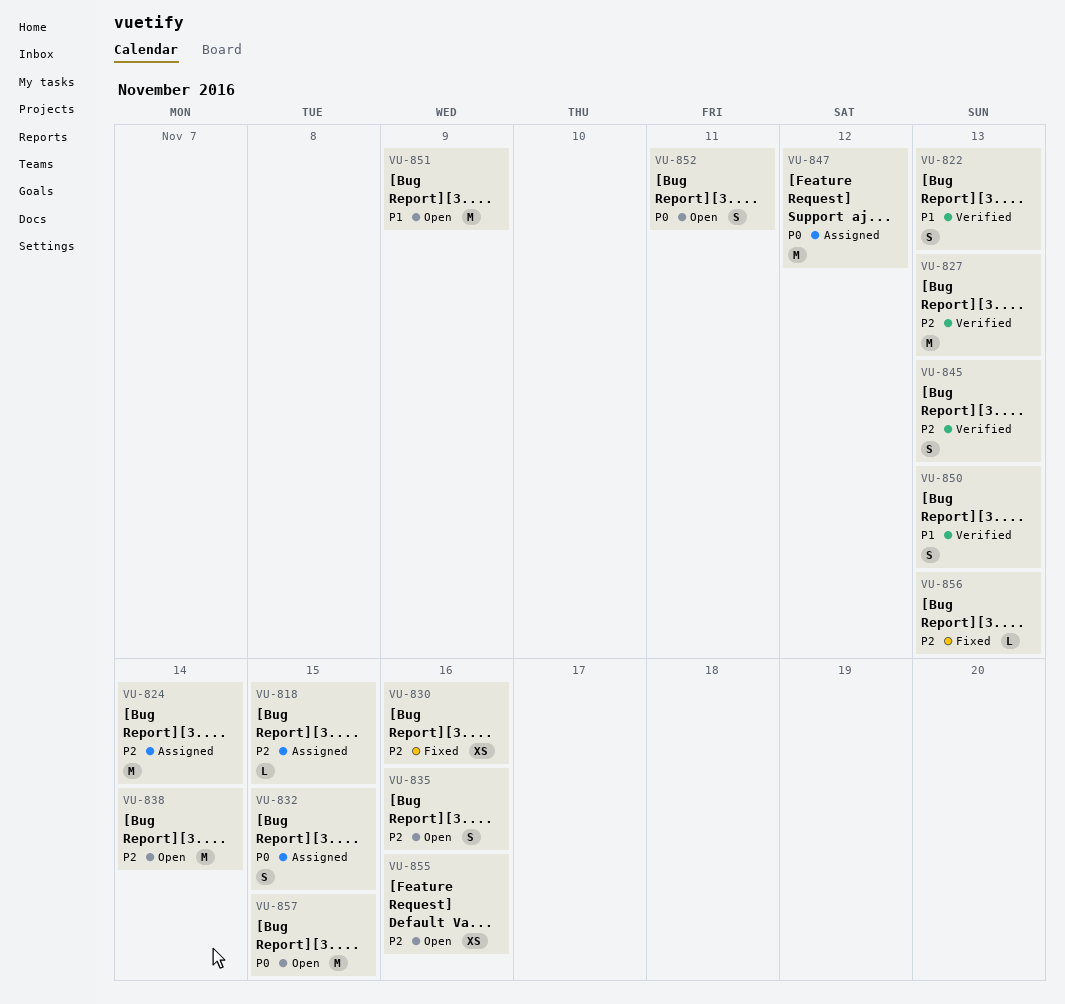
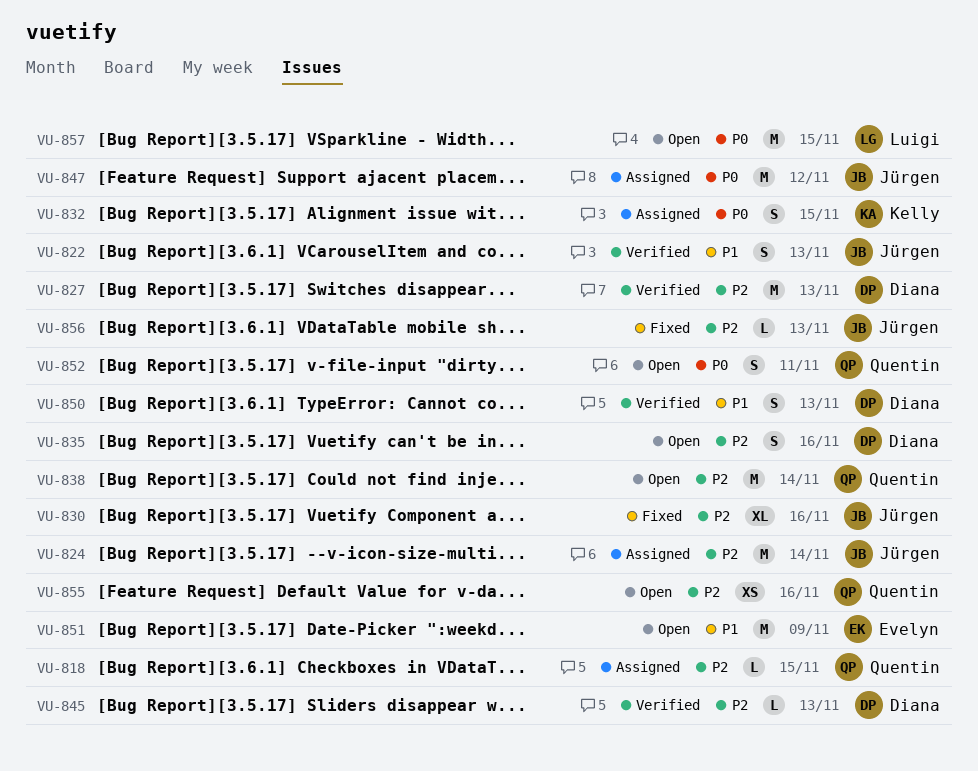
VU-830, estimate: XS -> XL
VU-845, estimate: S -> L

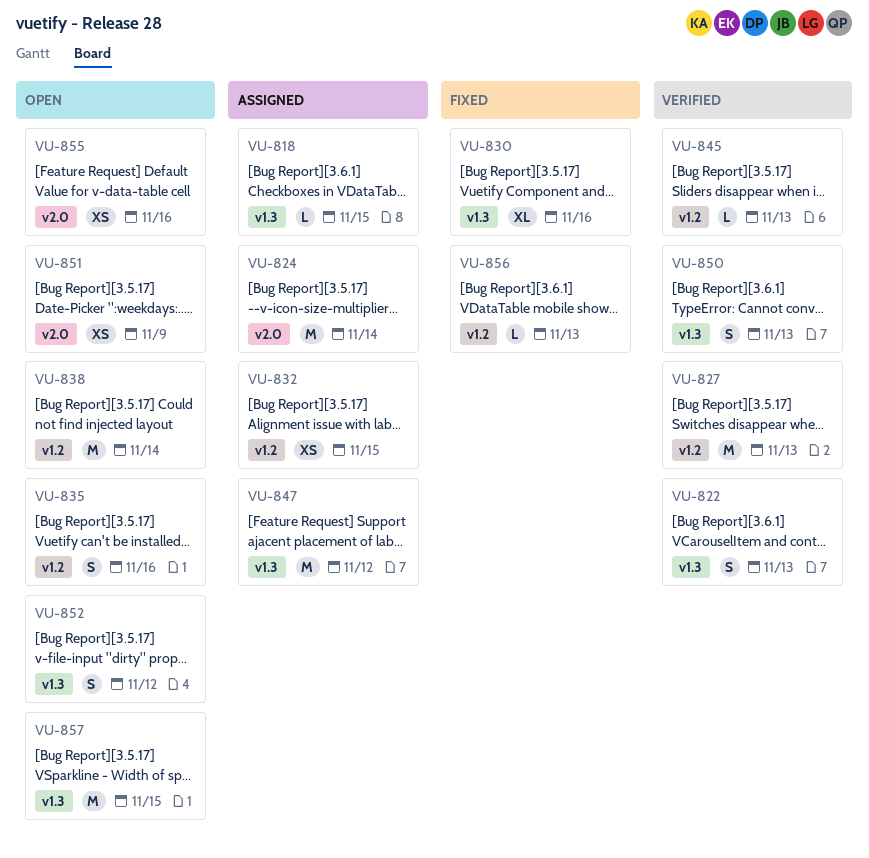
VU-832, estimate: S -> XS
VU-851, estimate: M -> XS
VU-852, due: Nov 11 -> Nov 12

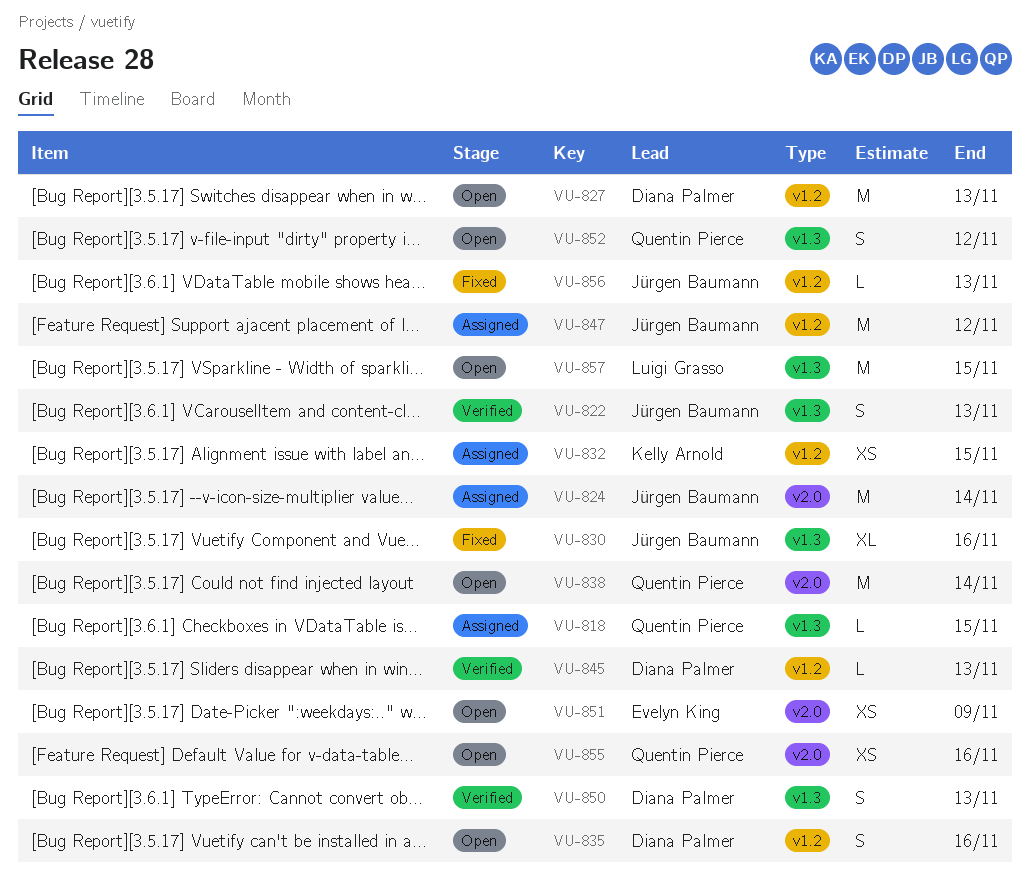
VU-827, status: Verified -> Open
VU-838, label: v1.2 -> v2.0
VU-847, label: v1.3 -> v1.2

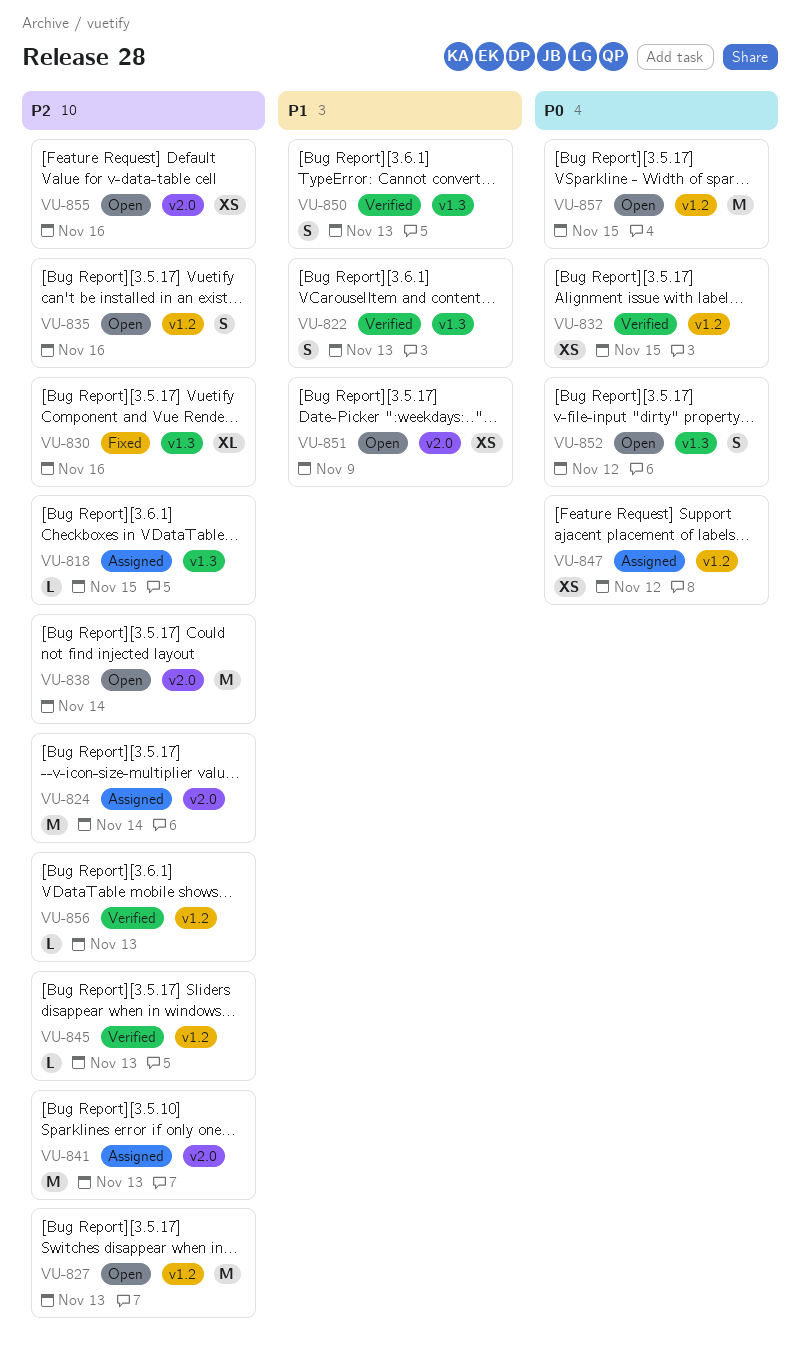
VU-832, status: Assigned -> Verified
VU-841: none -> present
VU-847, estimate: M -> XS
VU-856, status: Fixed -> Verified
VU-857, label: v1.3 -> v1.2

